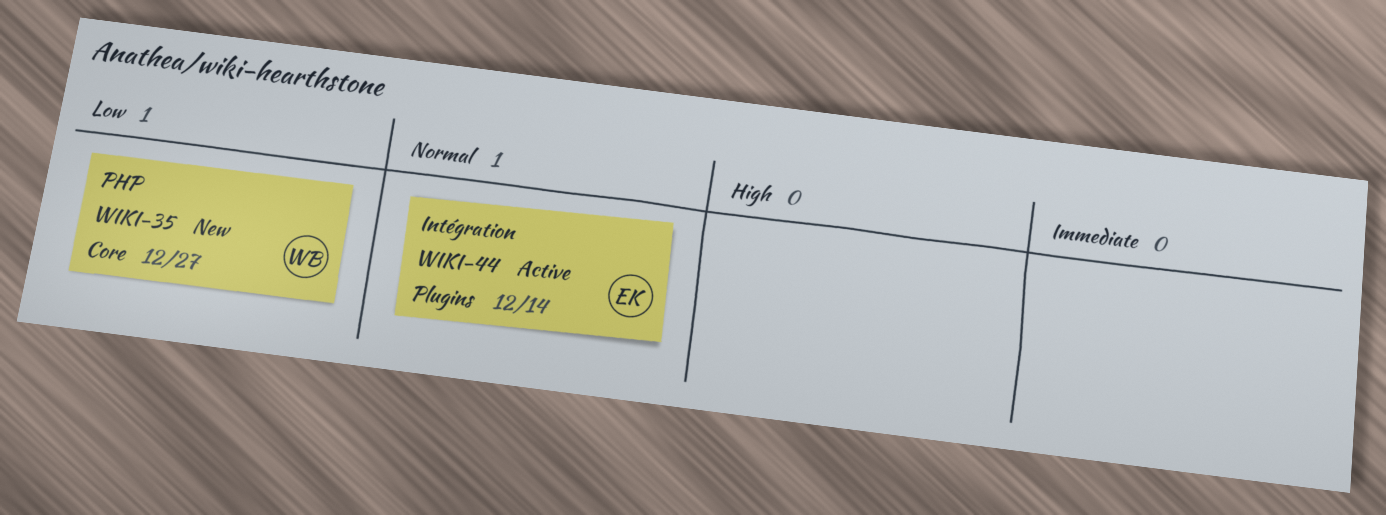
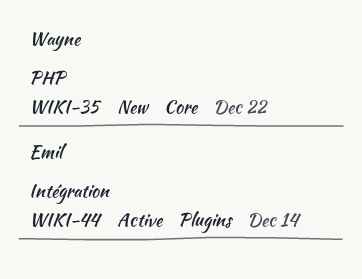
WIKI-35, due: Dec 27 -> Dec 22

